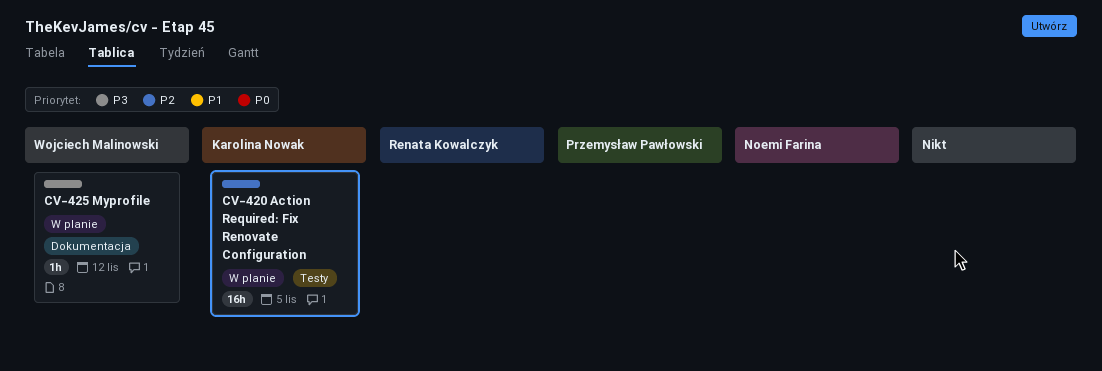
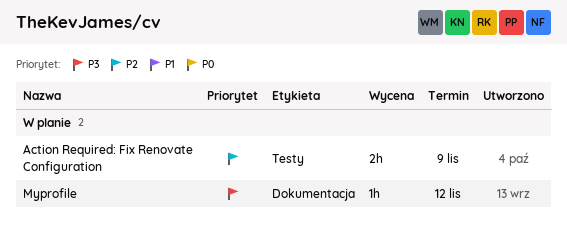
Action Required: Fix Renovate Configuration, estimate: 16h -> 2h
Action Required: Fix Renovate Configuration, due: Nov 5 -> Nov 9

